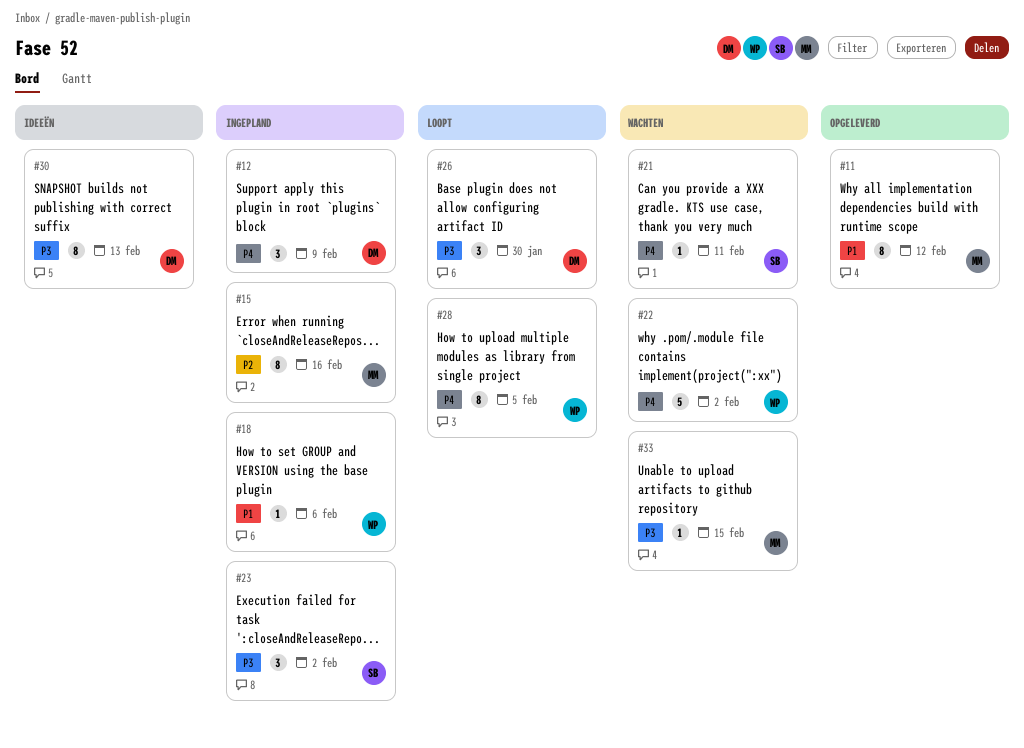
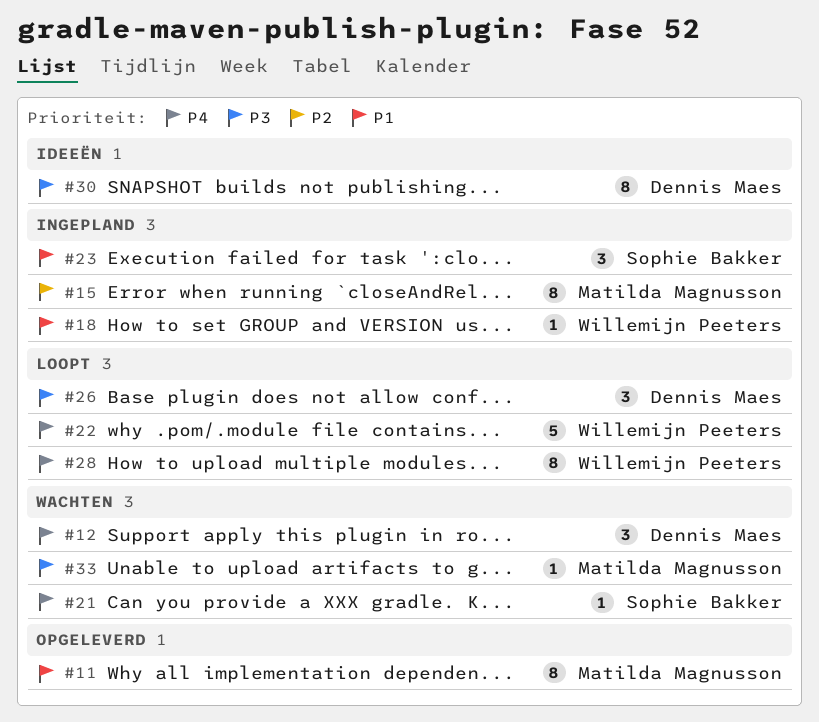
#12, status: Ingepland -> Wachten
#22, status: Wachten -> Loopt
#23, priority: P3 -> P1

